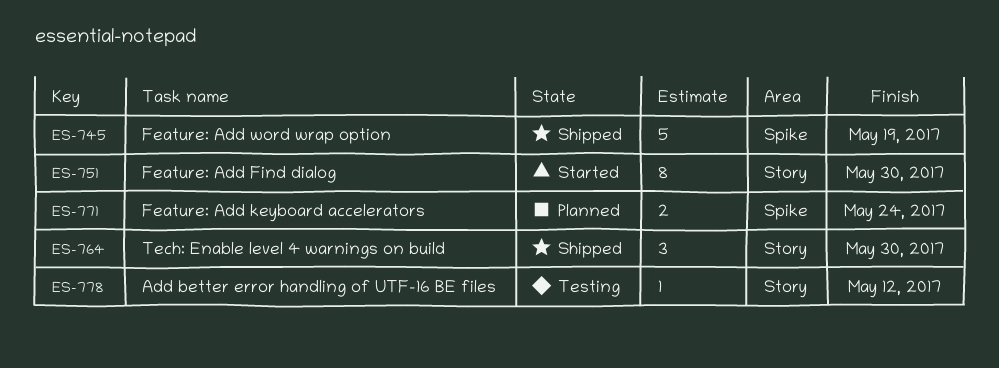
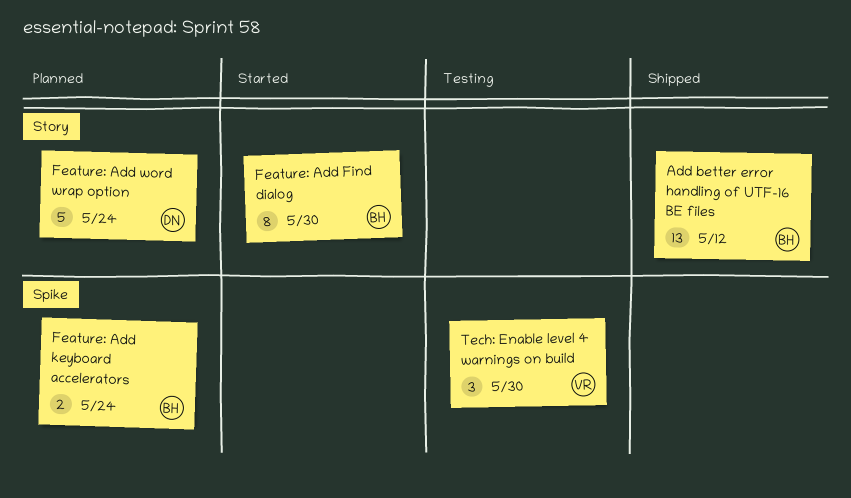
Add better error handling of UTF-16 BE files, status: Testing -> Shipped
Add better error handling of UTF-16 BE files, estimate: 1 -> 13
Feature: Add word wrap option, status: Shipped -> Planned
Feature: Add word wrap option, label: Spike -> Story
Feature: Add word wrap option, due: May 19 -> May 24
Tech: Enable level 4 warnings on build, status: Shipped -> Testing
Tech: Enable level 4 warnings on build, label: Story -> Spike

